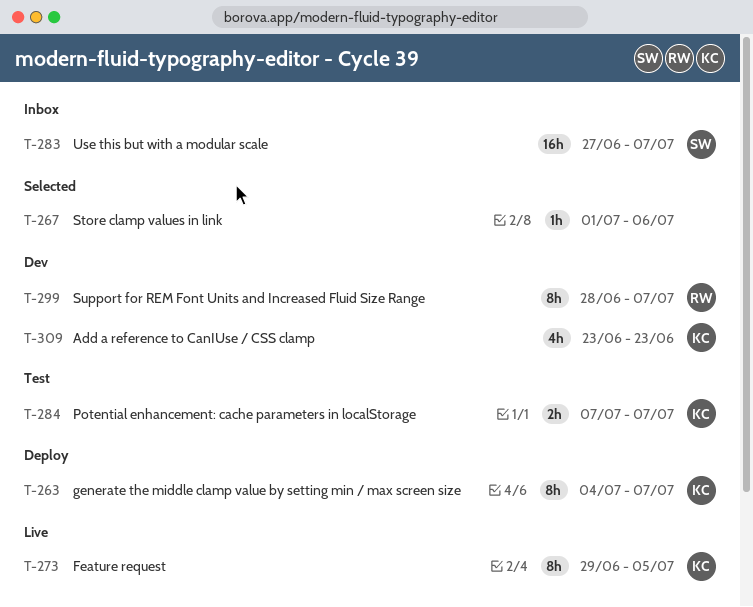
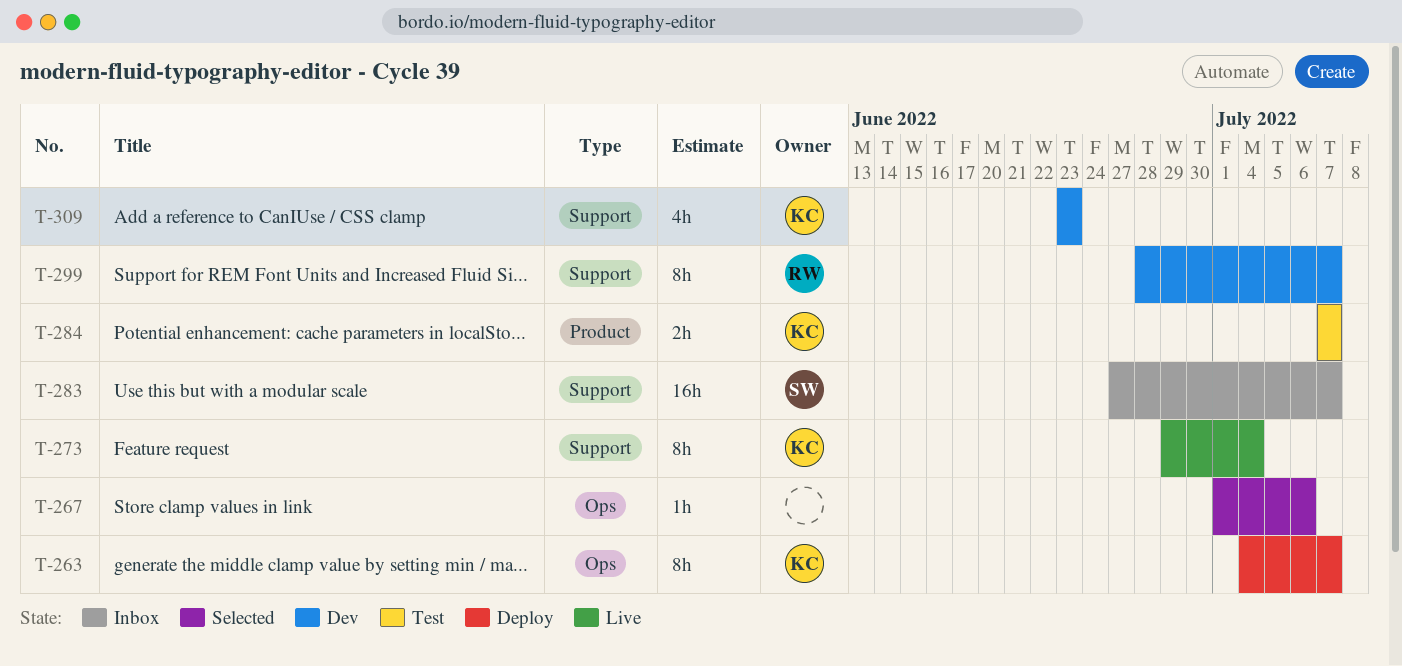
T-273, due: Jul 5 -> Jul 4

